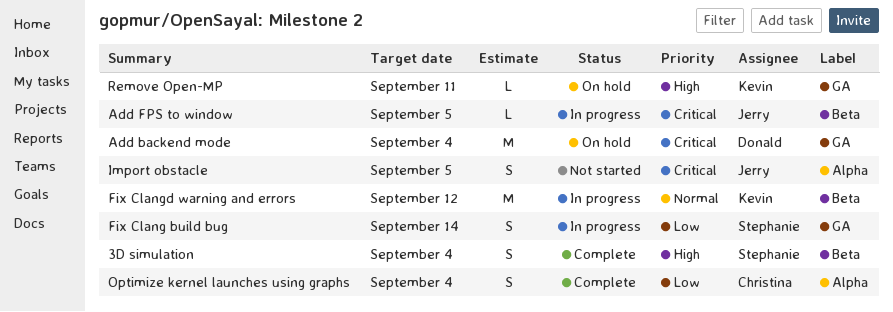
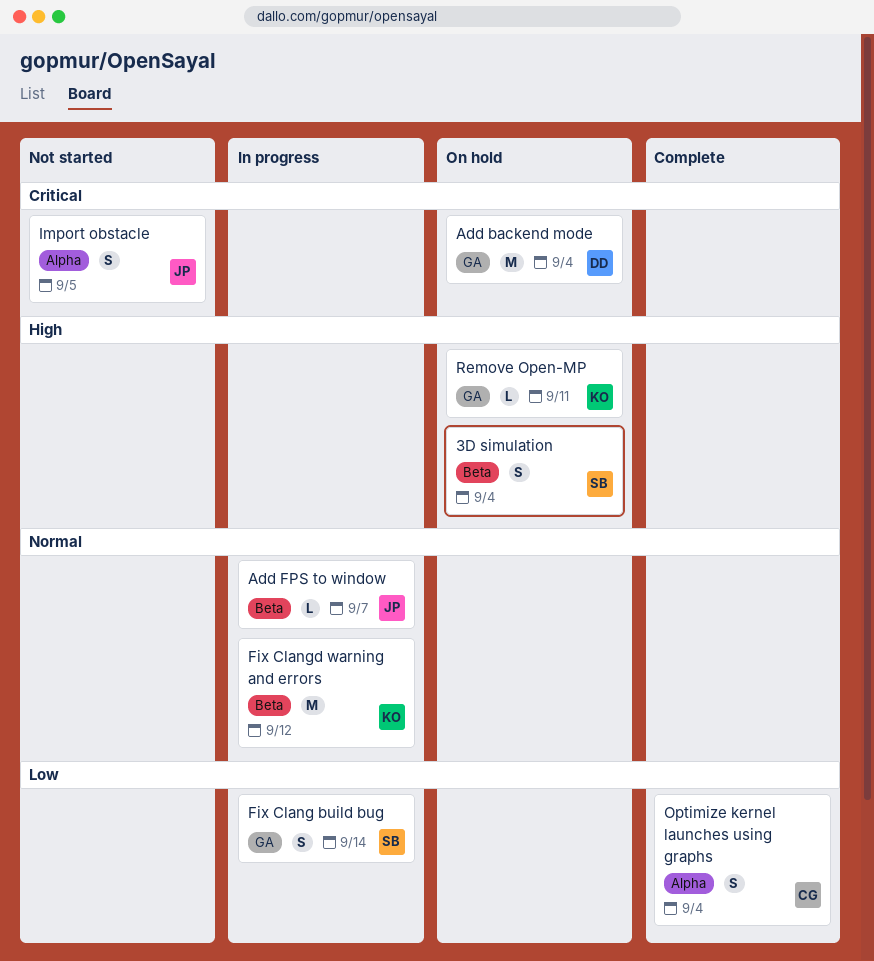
3D simulation, status: Complete -> On hold
Add FPS to window, priority: Critical -> Normal
Add FPS to window, due: Sep 5 -> Sep 7

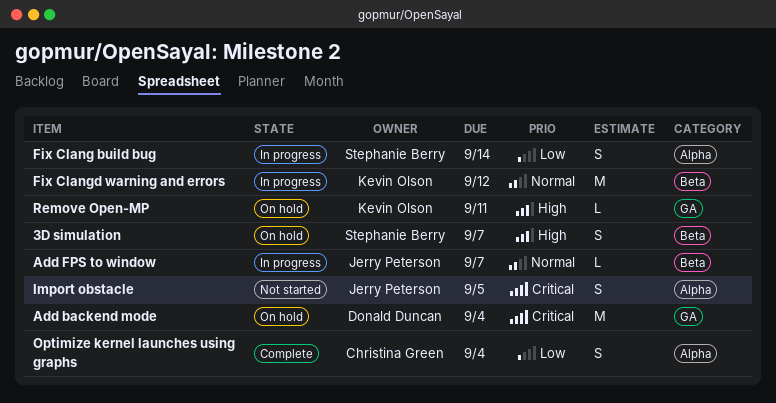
3D simulation, due: Sep 4 -> Sep 7
Fix Clang build bug, label: GA -> Alpha

